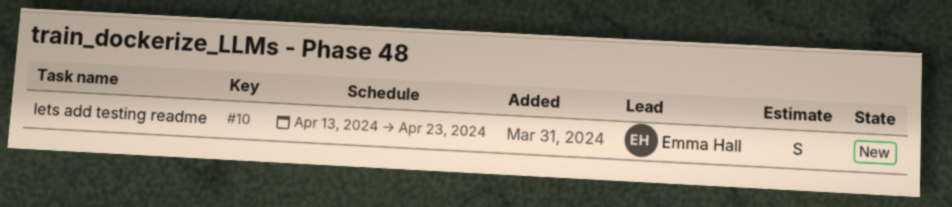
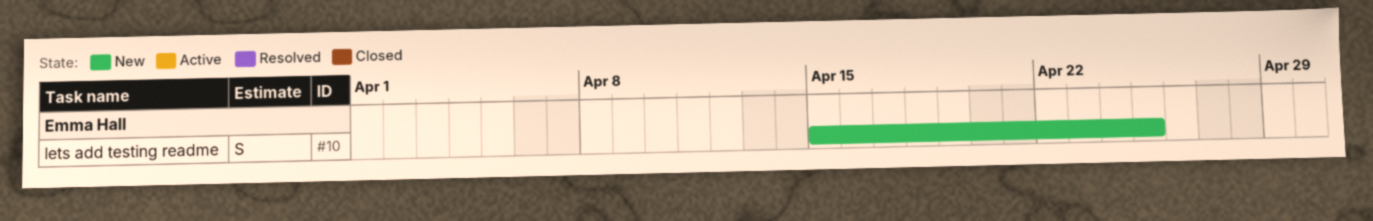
#10, start: Apr 13 -> Apr 15
#10, due: Apr 23 -> Apr 25

